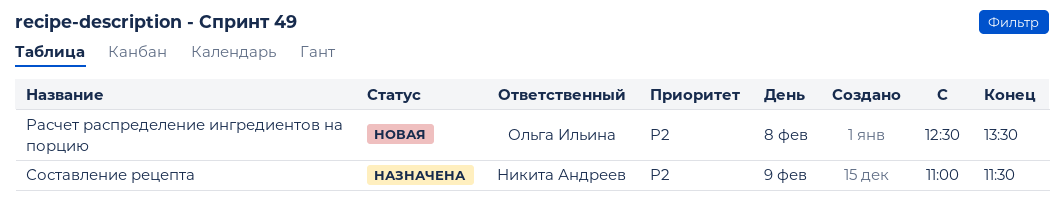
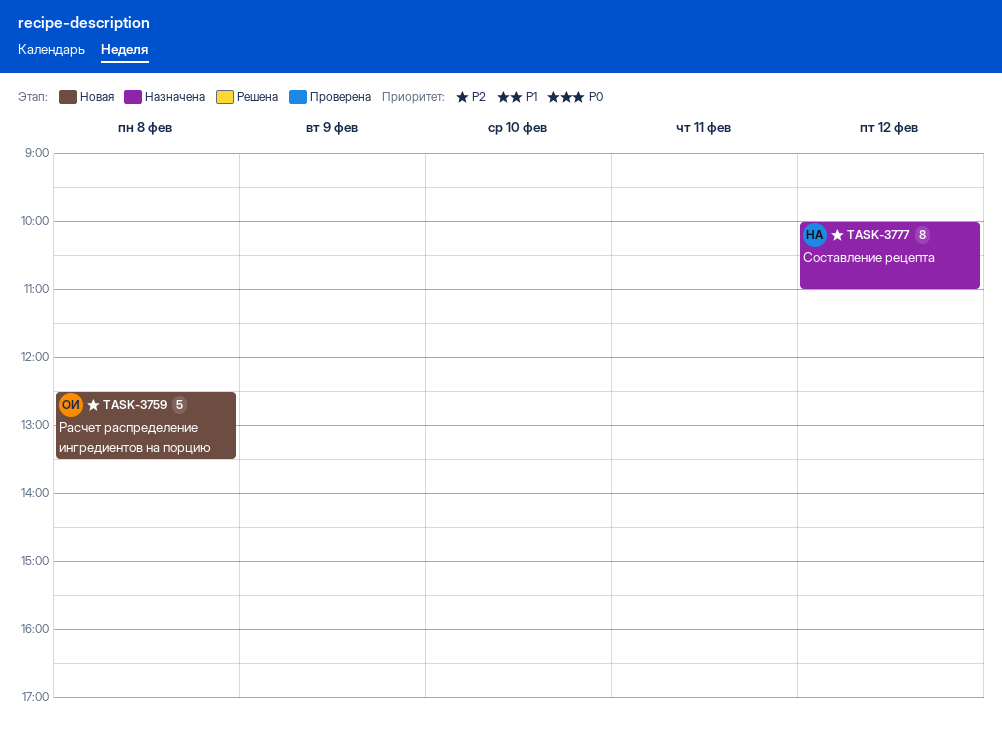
Составление рецепта, day: Feb 9 -> Feb 12
Составление рецепта, begins: 11:00 -> 10:00
Составление рецепта, ends: 11:30 -> 11:00

